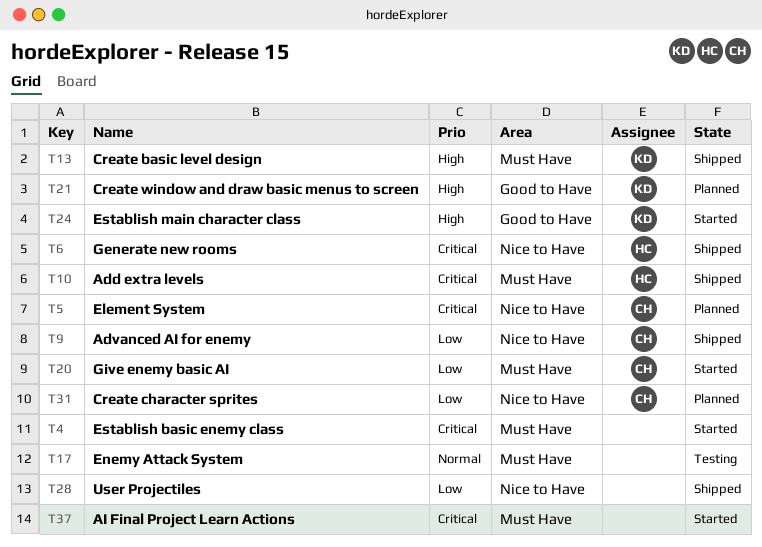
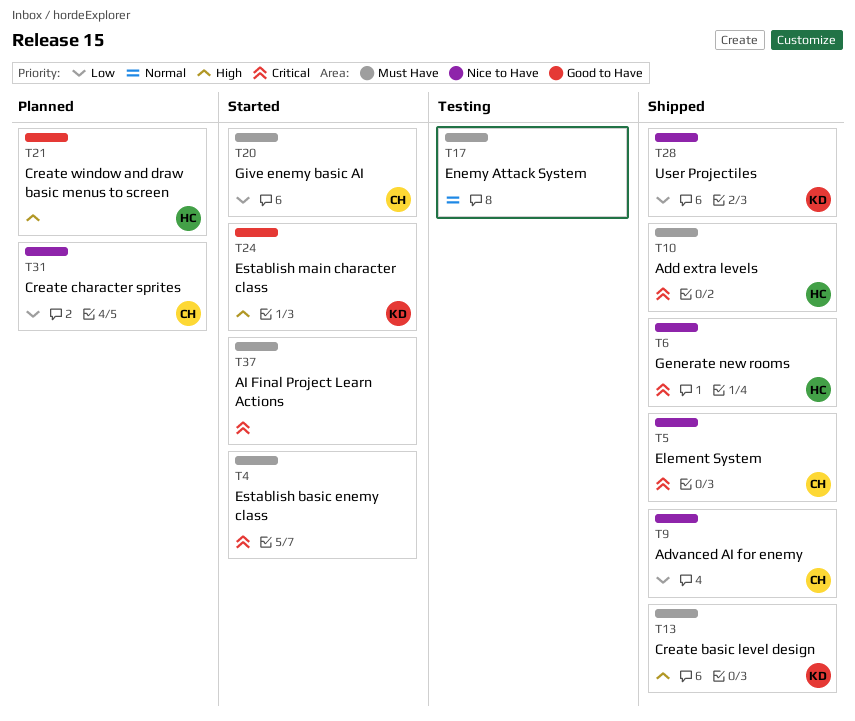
T5, status: Planned -> Shipped
T21, owner: KD -> HC
T28, owner: none -> KD

